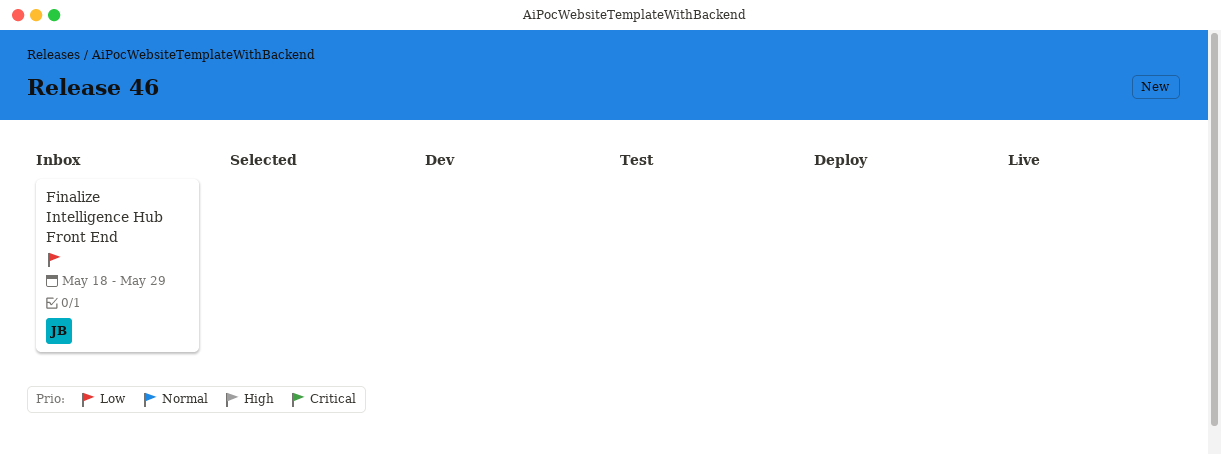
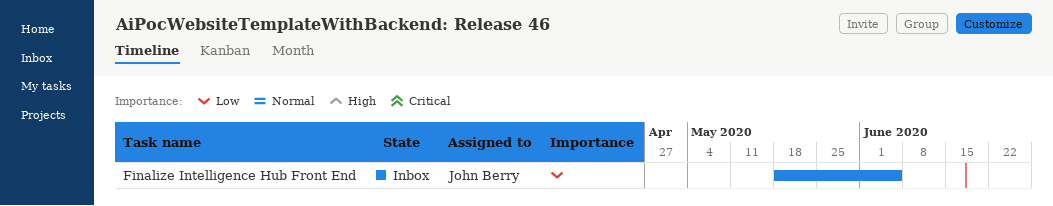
Finalize Intelligence Hub Front End, due: May 29 -> Jun 5

